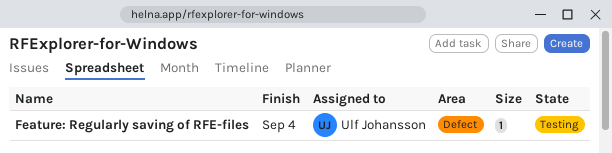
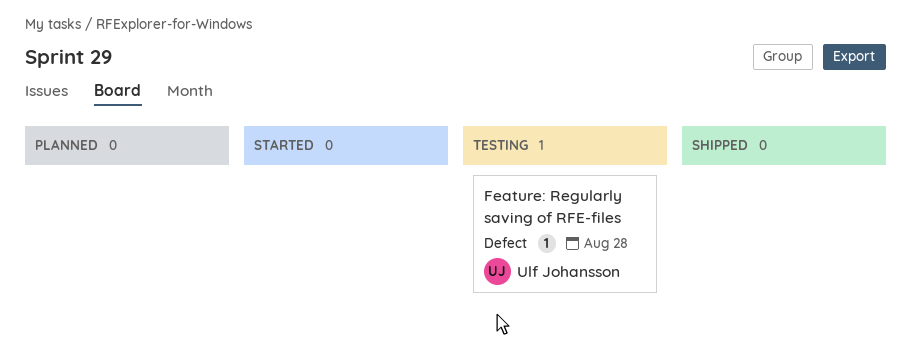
Feature: Regularly saving of RFE-files, due: Sep 4 -> Aug 28

